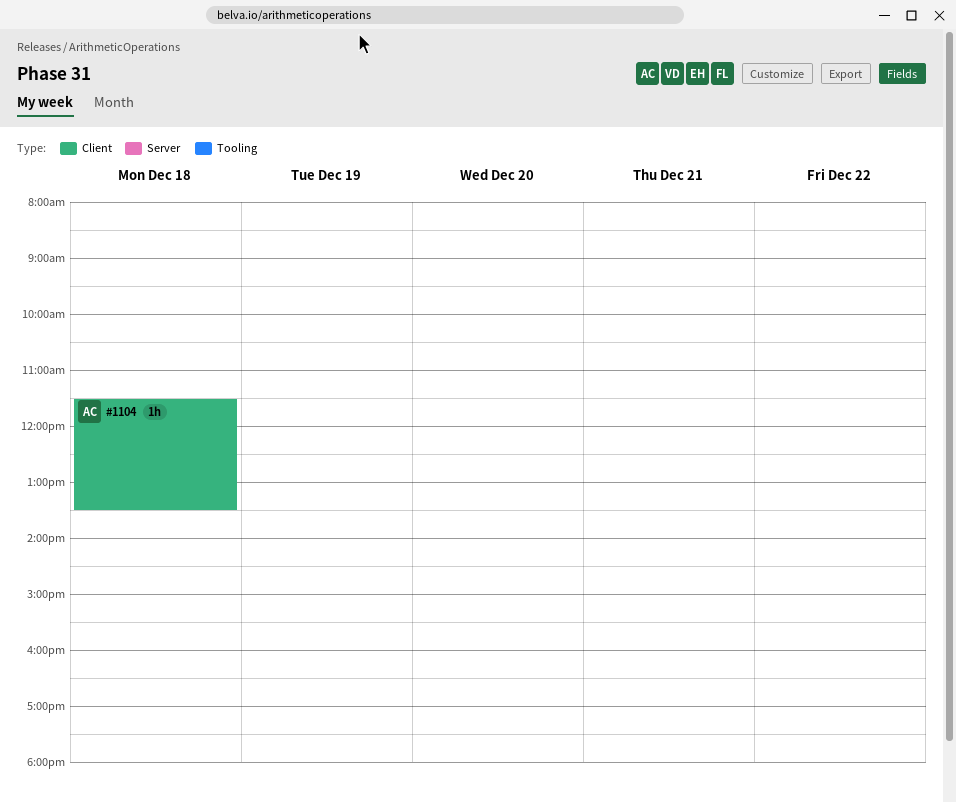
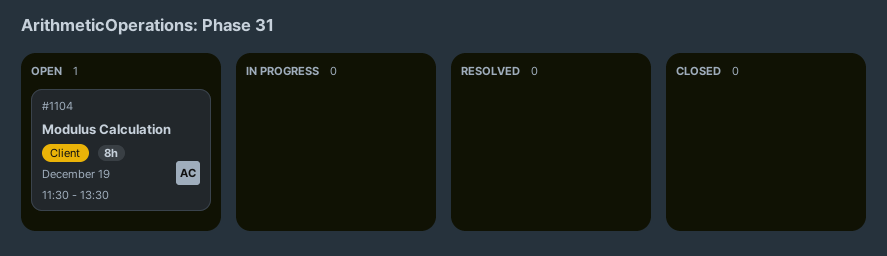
#1104, estimate: 1h -> 8h
#1104, day: Dec 18 -> Dec 19

